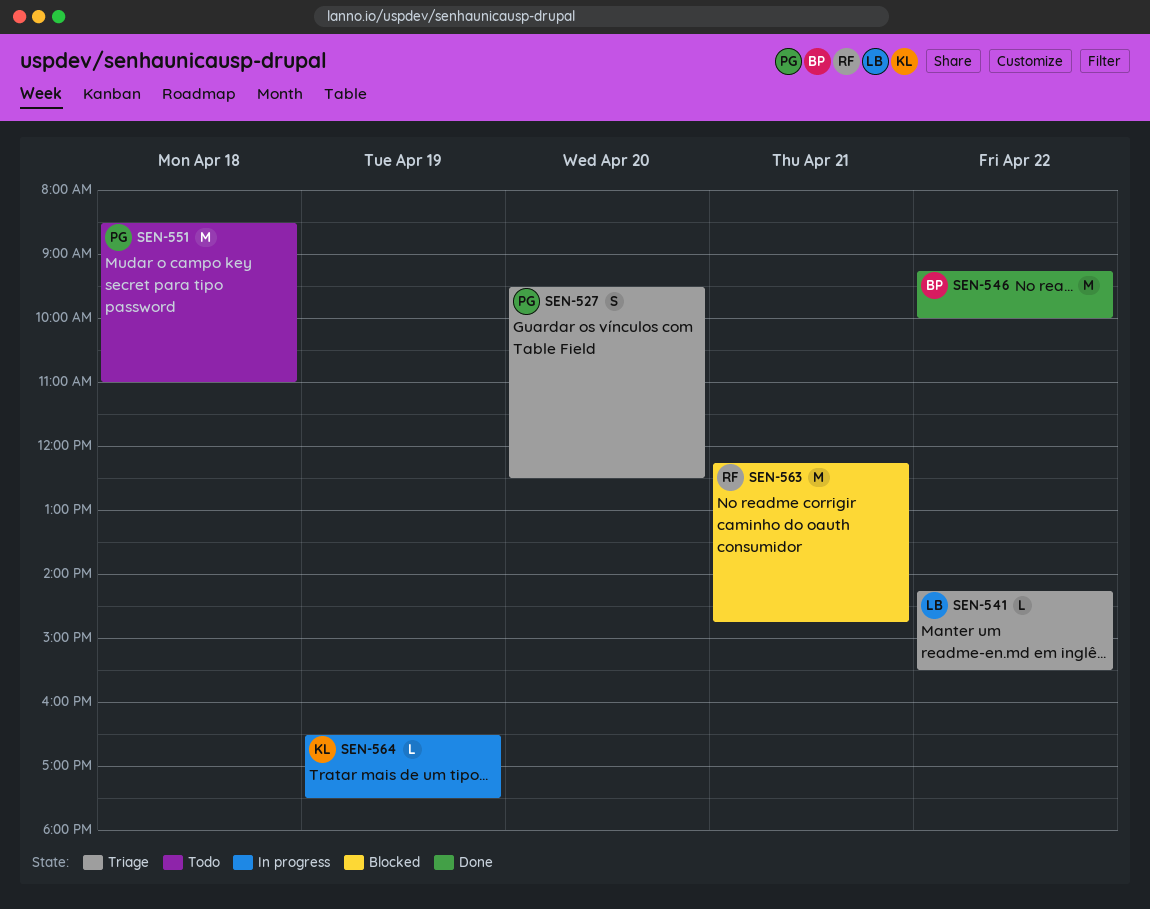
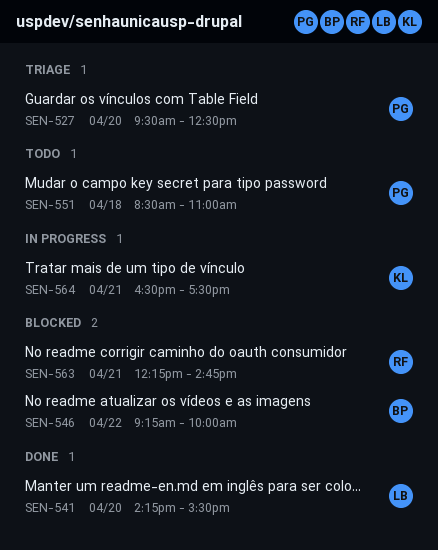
SEN-541, status: Triage -> Done
SEN-541, day: Apr 22 -> Apr 20
SEN-546, status: Done -> Blocked
SEN-564, day: Apr 19 -> Apr 21

